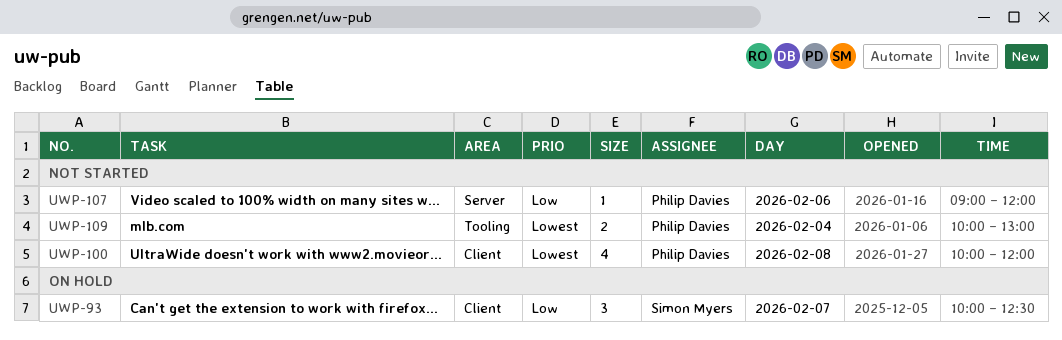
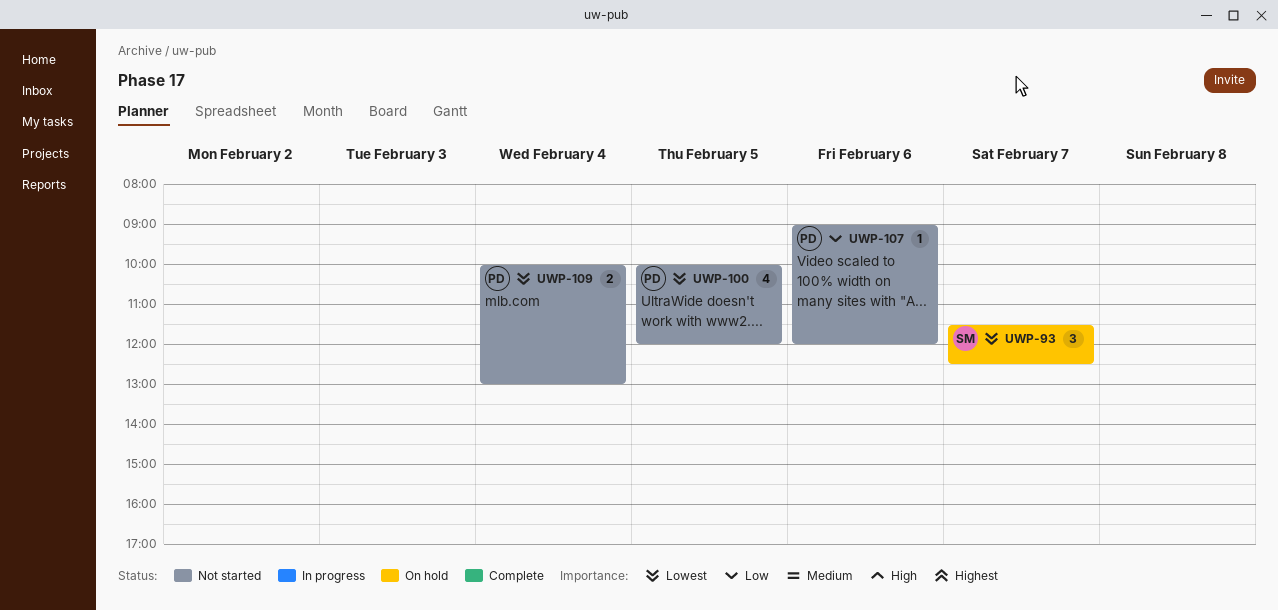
UWP-93, priority: Low -> Lowest
UWP-93, begins: 10:00 -> 11:30
UWP-100, day: Feb 8 -> Feb 5

